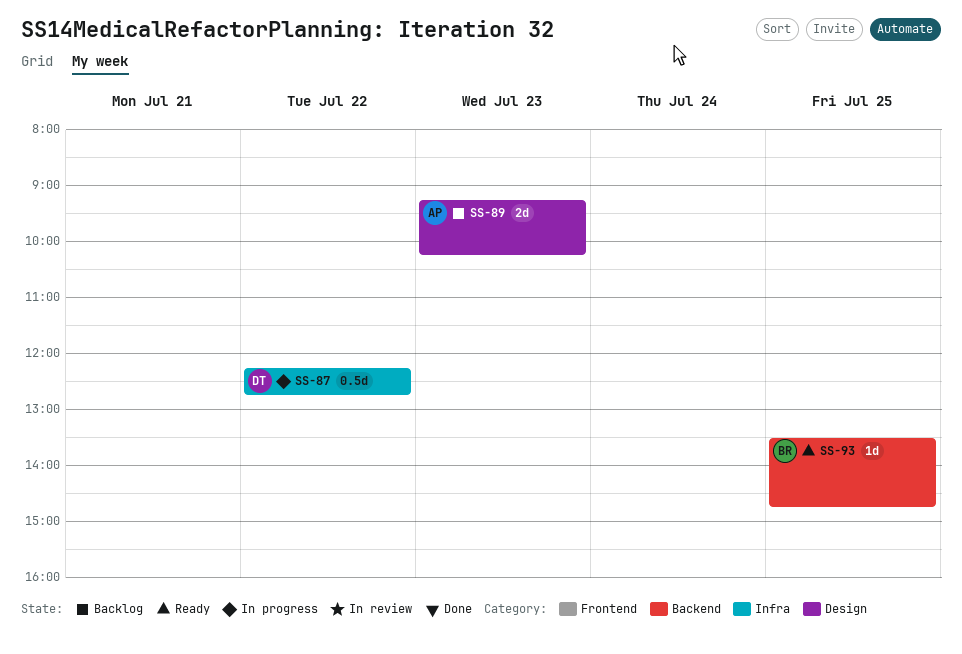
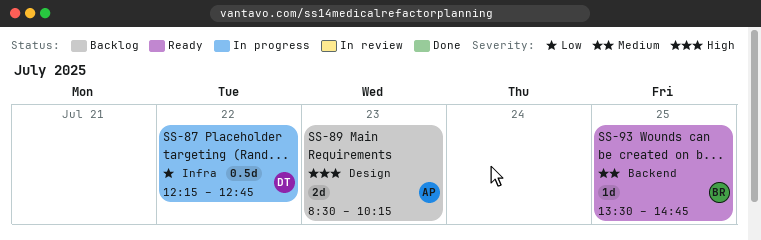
SS-89, begins: 09:15 -> 08:30

